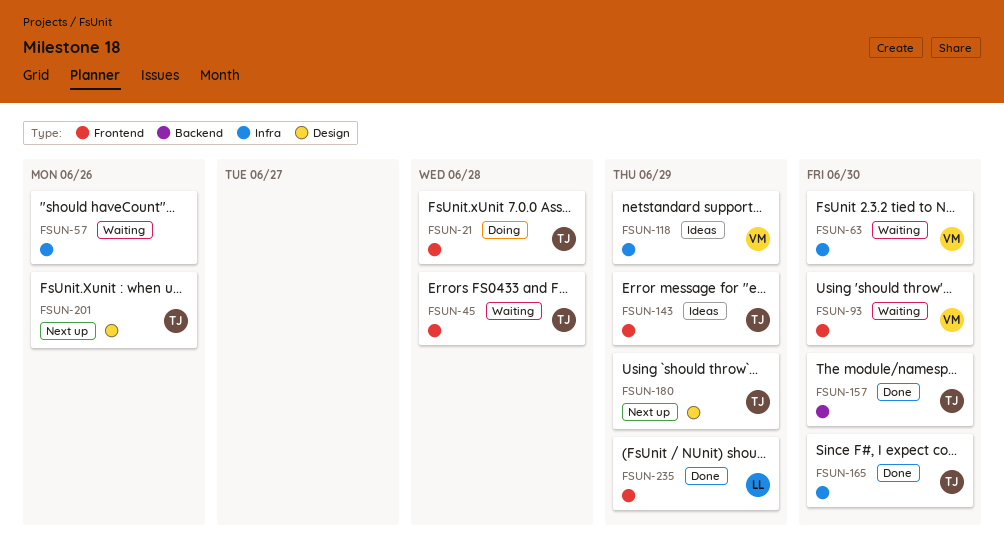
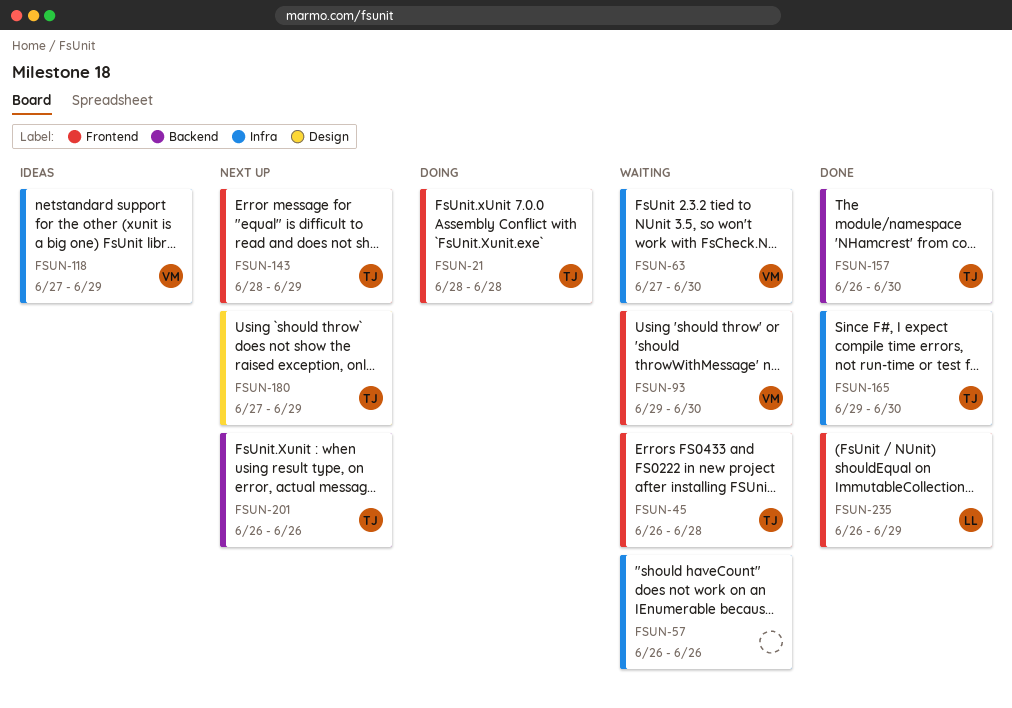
FSUN-143, status: Ideas -> Next up
FSUN-201, label: Design -> Backend

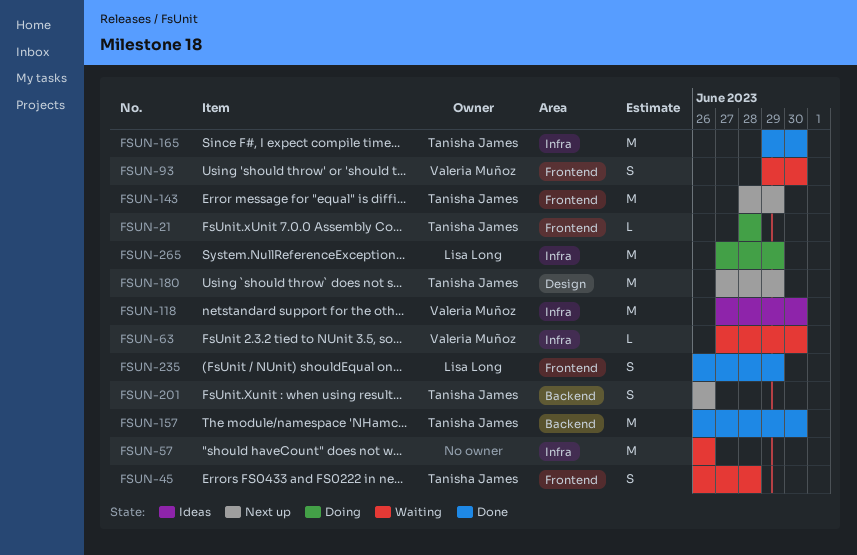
FSUN-118, due: Jun 29 -> Jun 30
FSUN-265: none -> present

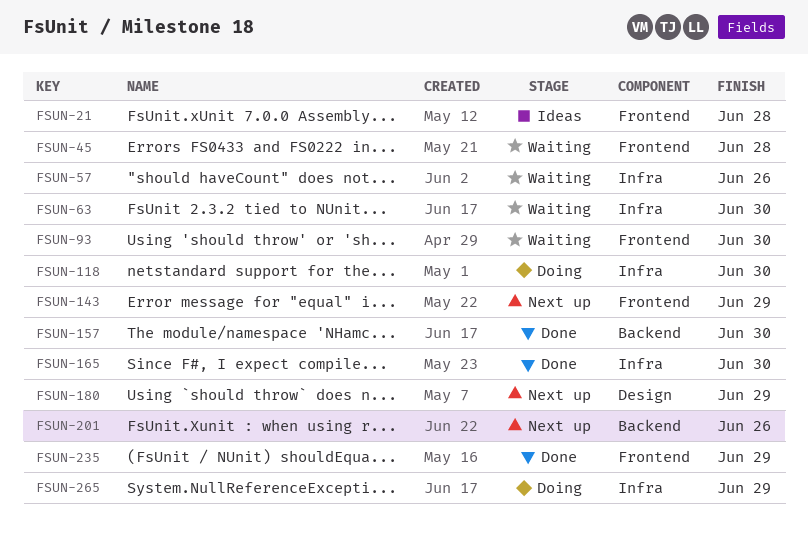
FSUN-21, status: Doing -> Ideas
FSUN-118, status: Ideas -> Doing

